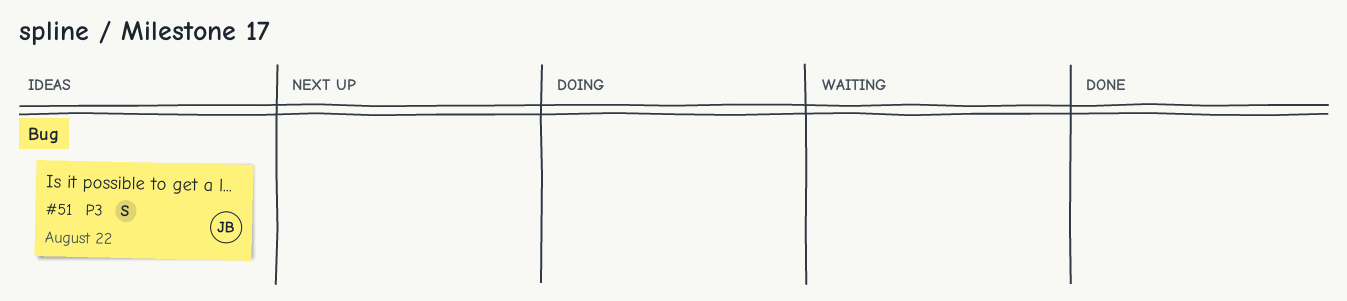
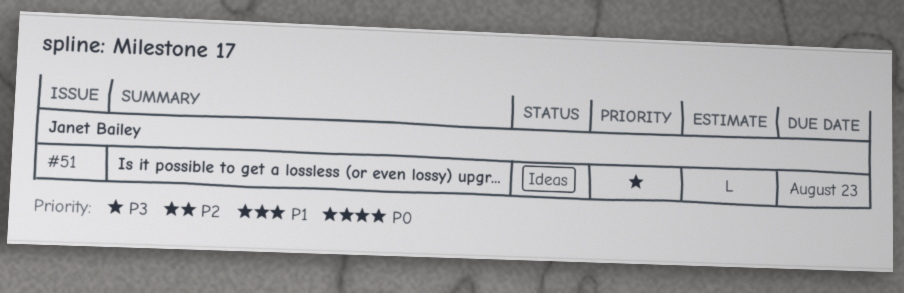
#51, estimate: S -> L
#51, due: Aug 22 -> Aug 23

